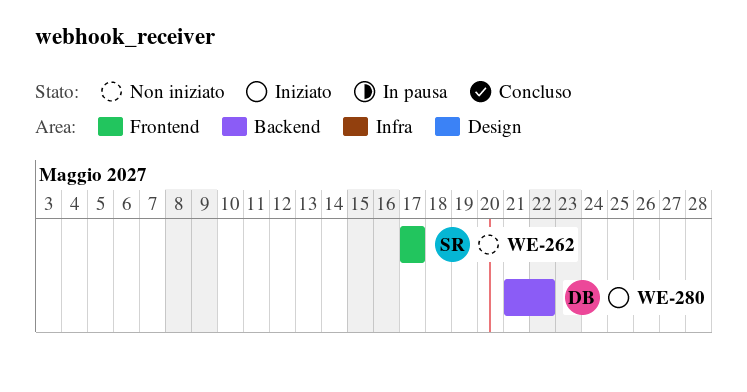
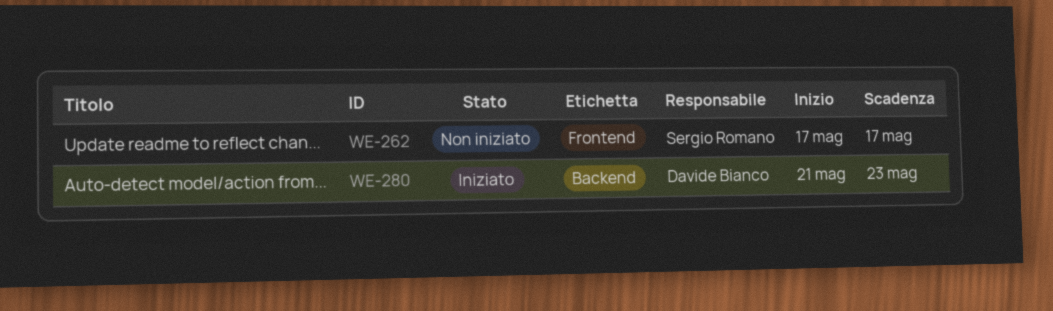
WE-280, due: May 22 -> May 23

